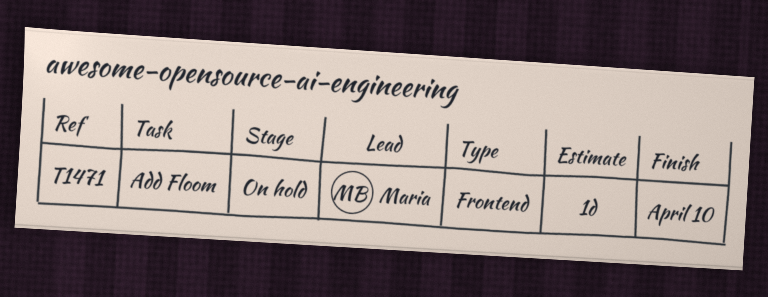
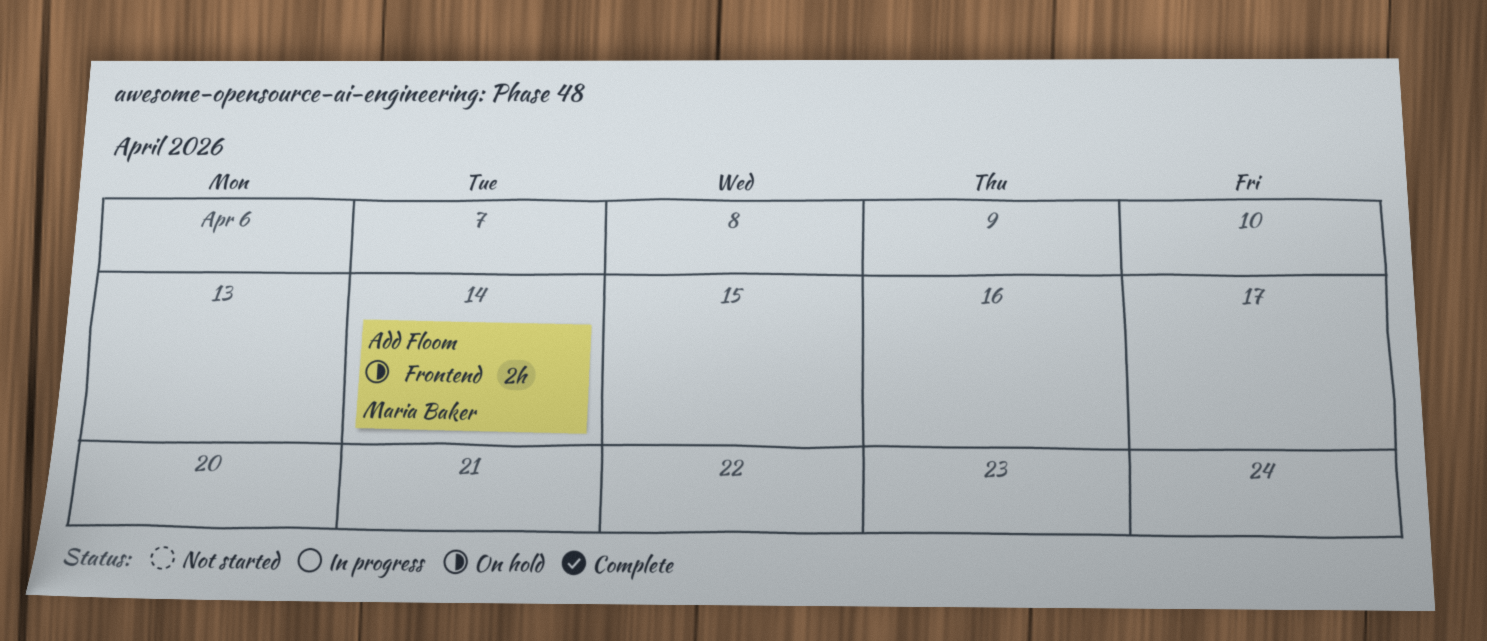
Add Floom, estimate: 1d -> 2h
Add Floom, due: Apr 10 -> Apr 14

